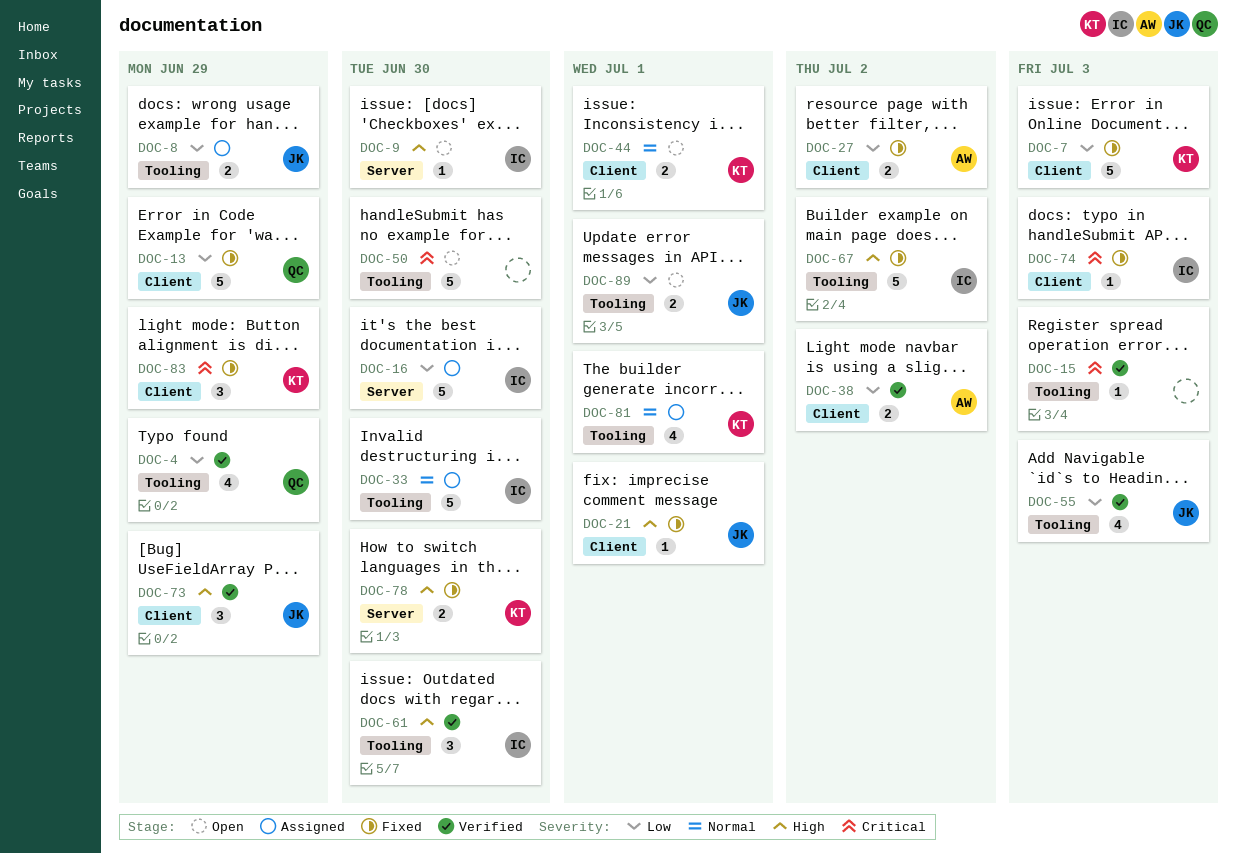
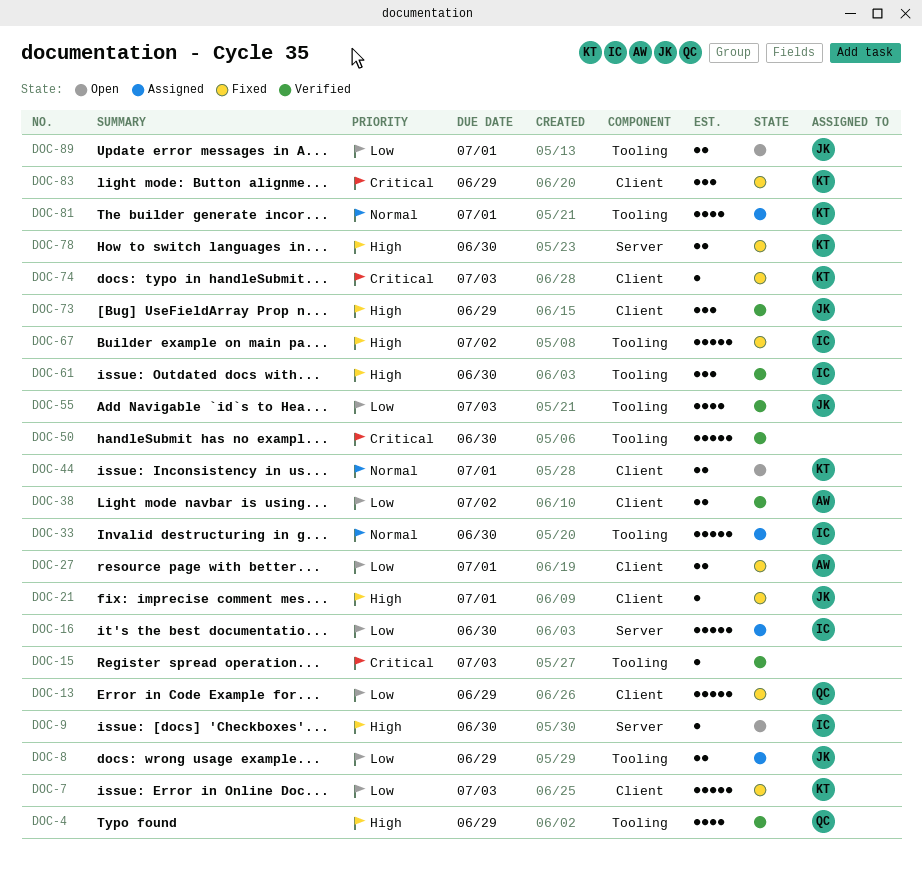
DOC-4, priority: Low -> High
DOC-27, due: Jul 2 -> Jul 1
DOC-50, status: Open -> Verified
DOC-74, owner: IC -> KT

